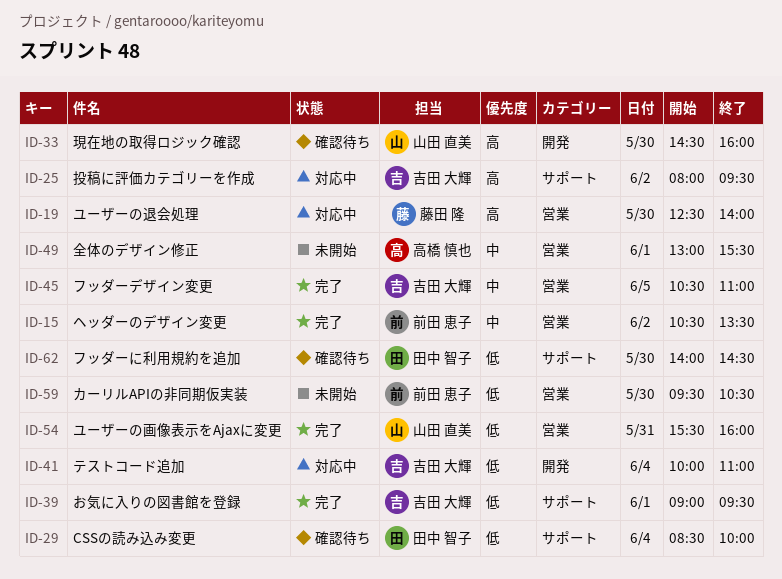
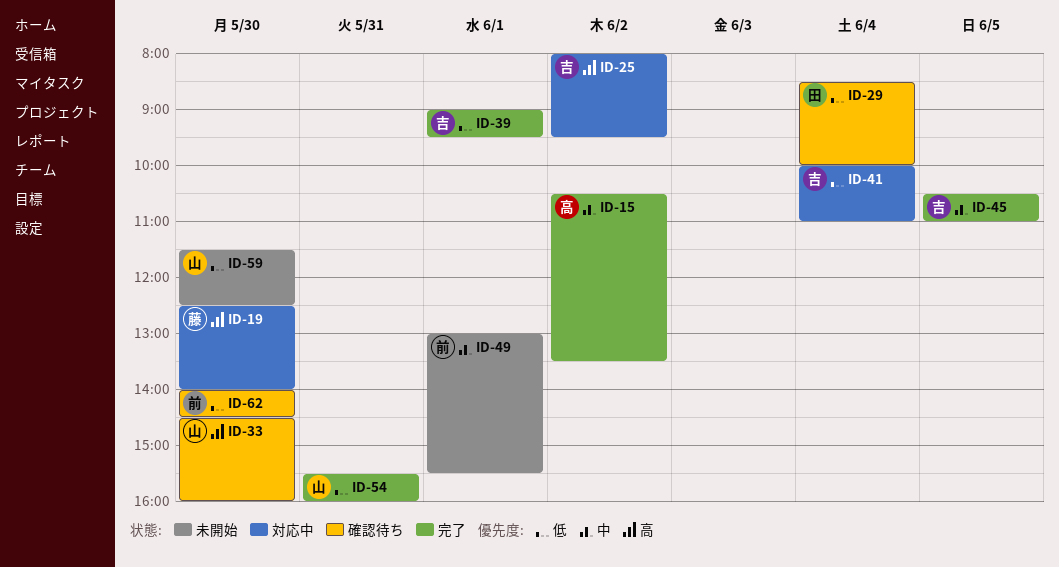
ID-15, owner: 前田 恵子 -> 高橋 慎也
ID-49, owner: 高橋 慎也 -> 前田 恵子
ID-59, owner: 前田 恵子 -> 山田 直美
ID-59, begins: 09:30 -> 11:30
ID-59, ends: 10:30 -> 12:30
ID-62, owner: 田中 智子 -> 前田 恵子

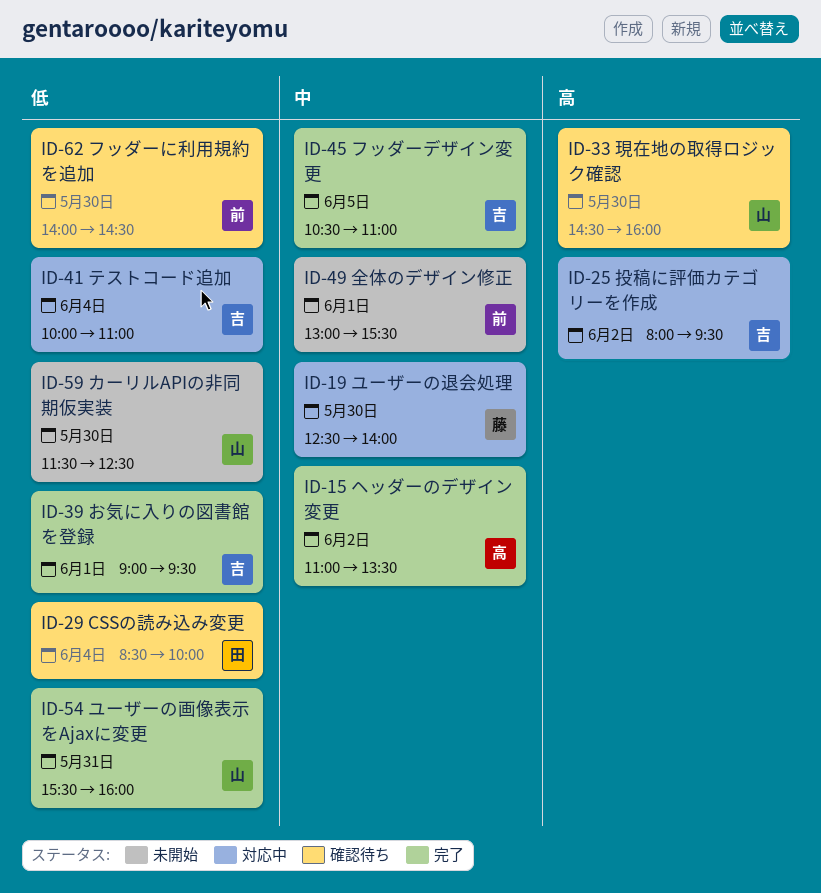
ID-15, begins: 10:30 -> 11:00
ID-19, priority: 高 -> 中

